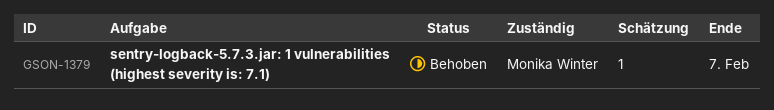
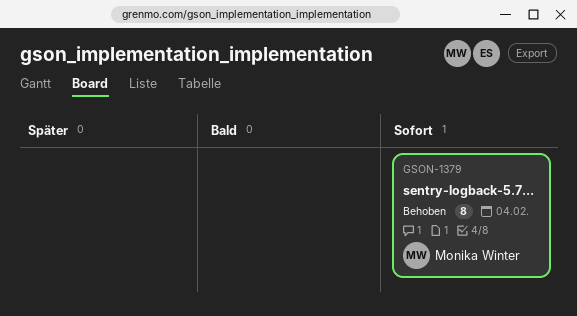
GSON-1379, estimate: 1 -> 8
GSON-1379, due: Feb 7 -> Feb 4

